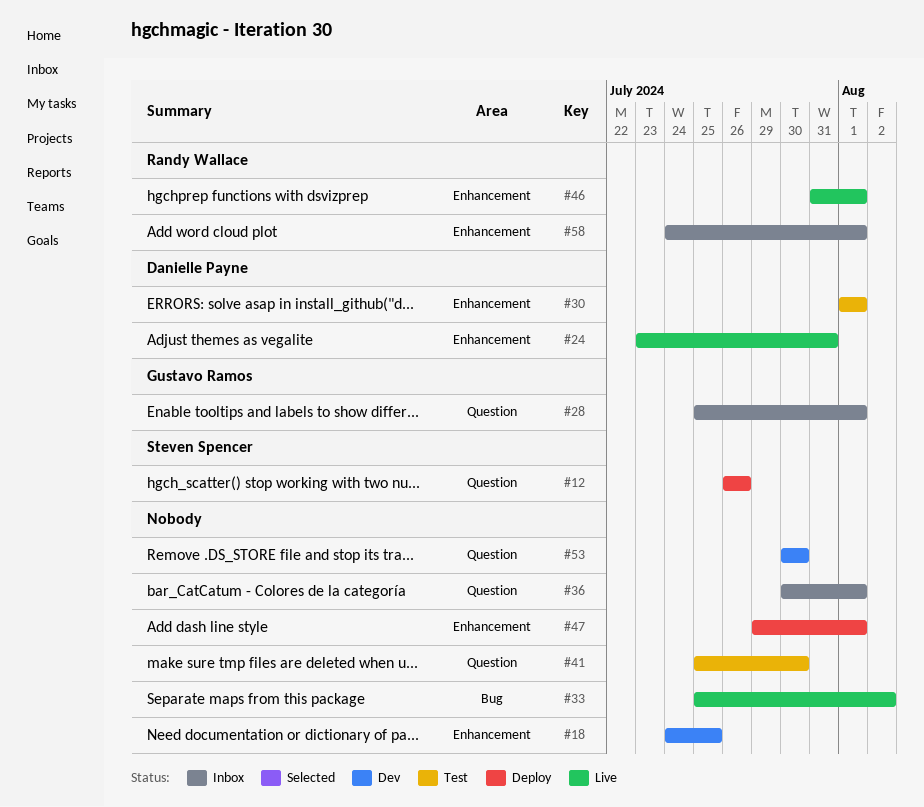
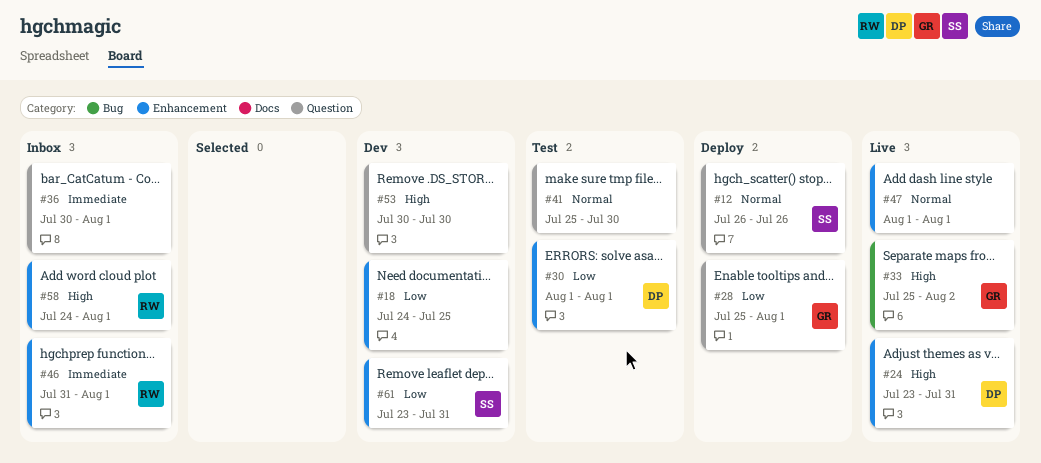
#28, status: Inbox -> Deploy
#33, owner: none -> Gustavo Ramos
#46, status: Live -> Inbox
#47, status: Deploy -> Live
#47, start: Jul 29 -> Aug 1
#61: none -> present

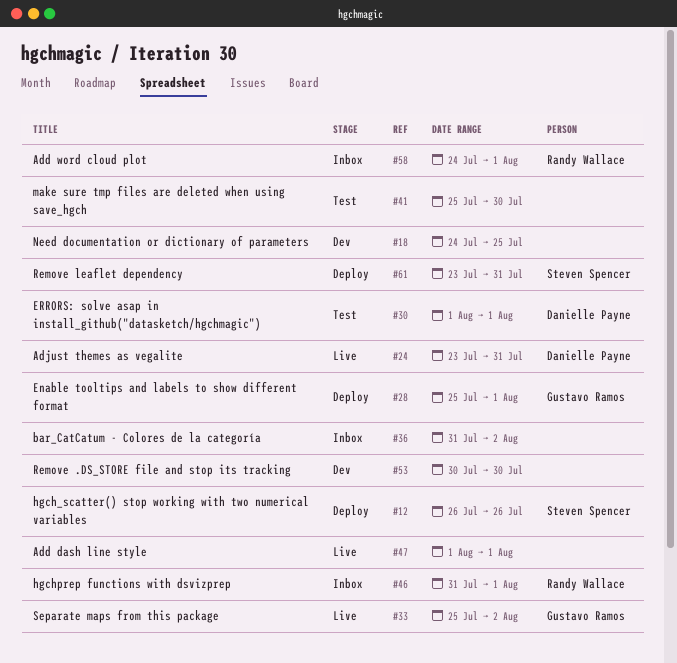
#36, start: Jul 30 -> Jul 31
#36, due: Aug 1 -> Aug 2
#61, status: Dev -> Deploy

